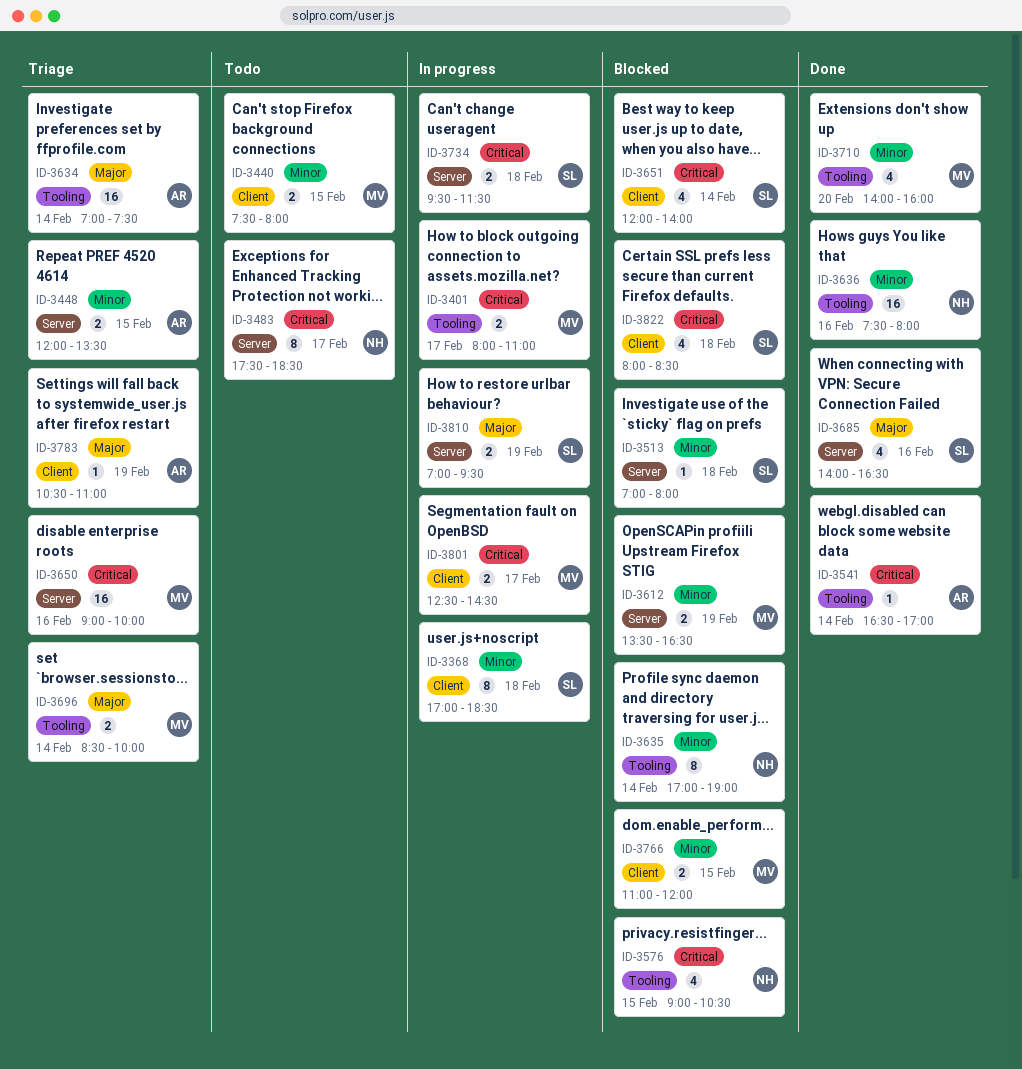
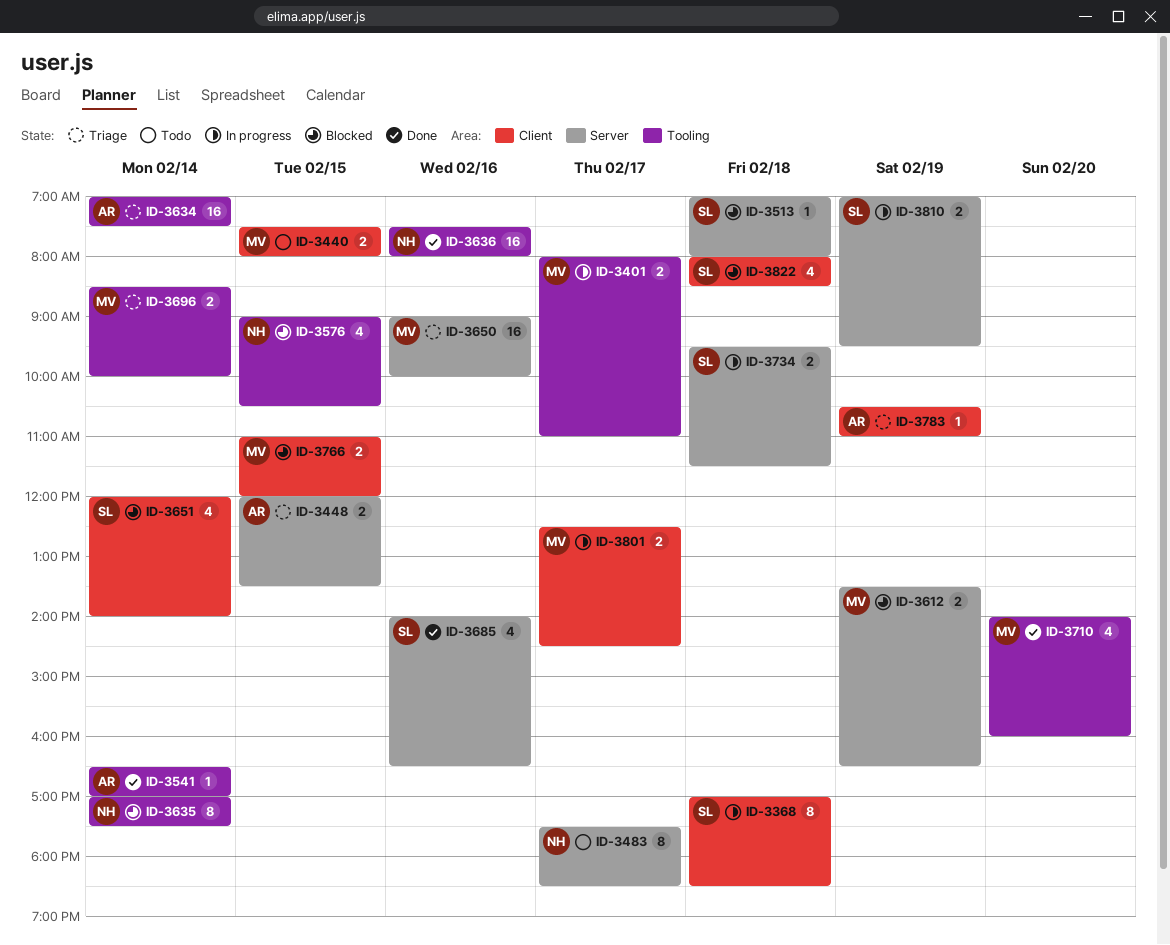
ID-3635, ends: 19:00 -> 17:30

